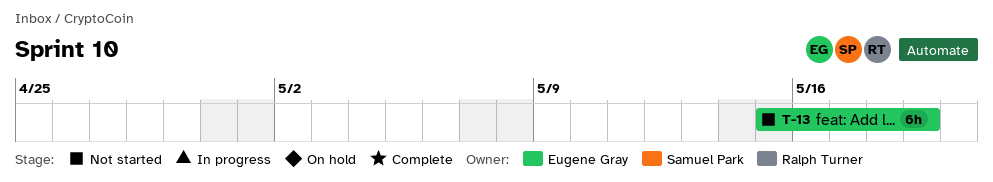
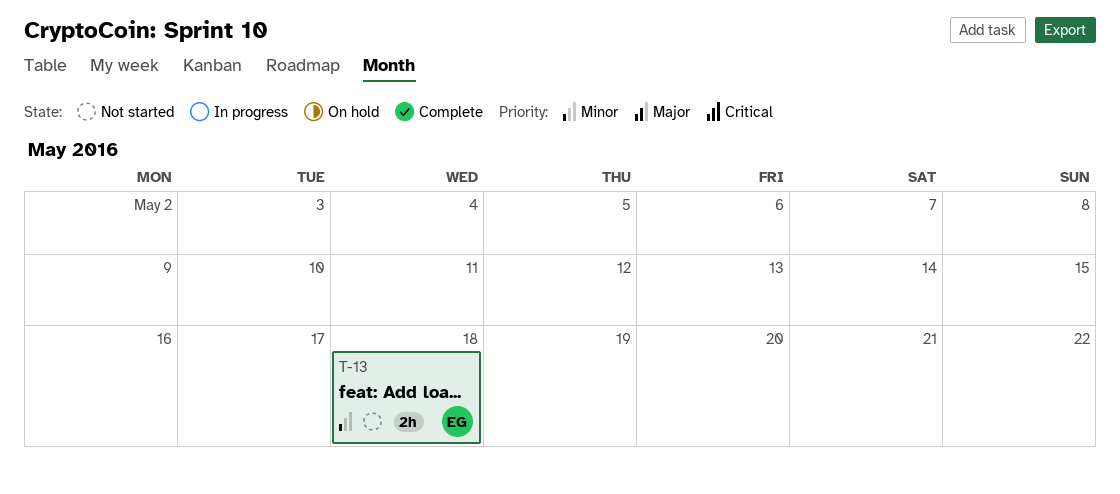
T-13, estimate: 6h -> 2h
T-13, due: May 19 -> May 18

